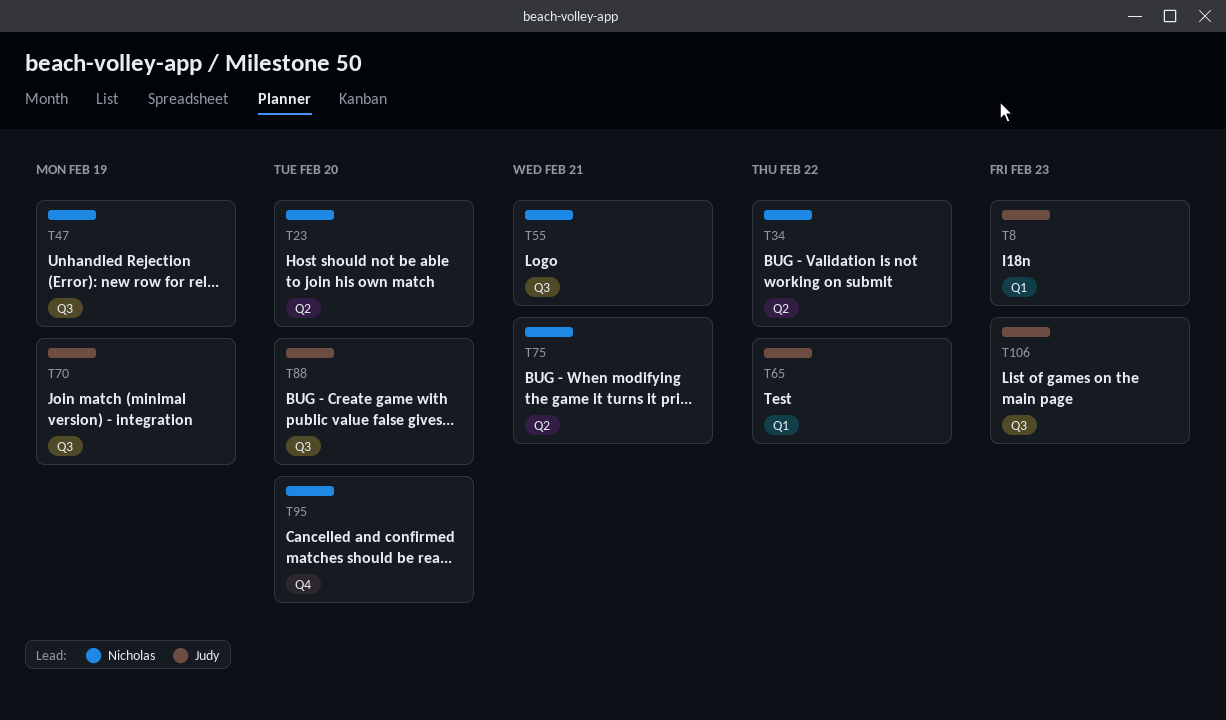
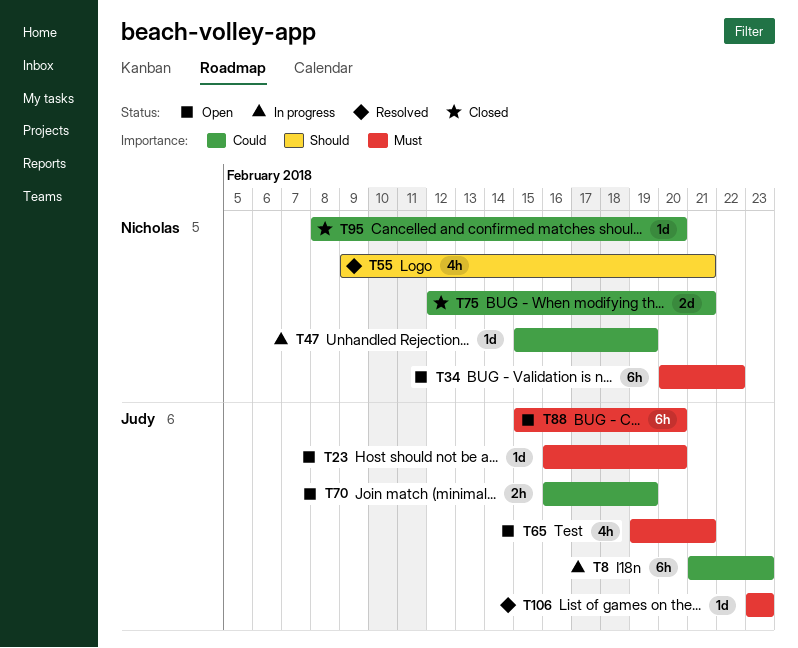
T23, owner: Nicholas -> Judy
T65, due: Feb 22 -> Feb 21

